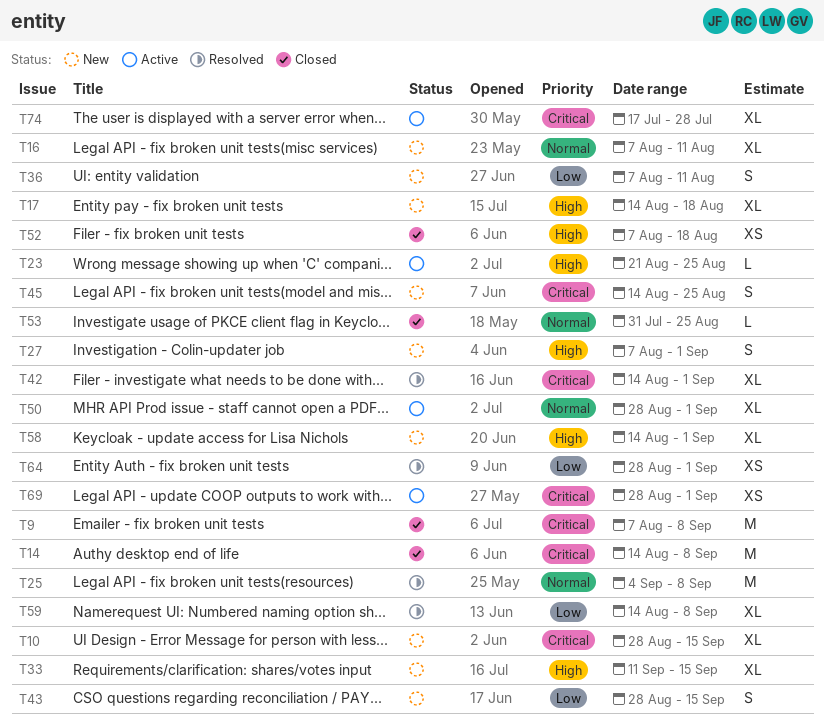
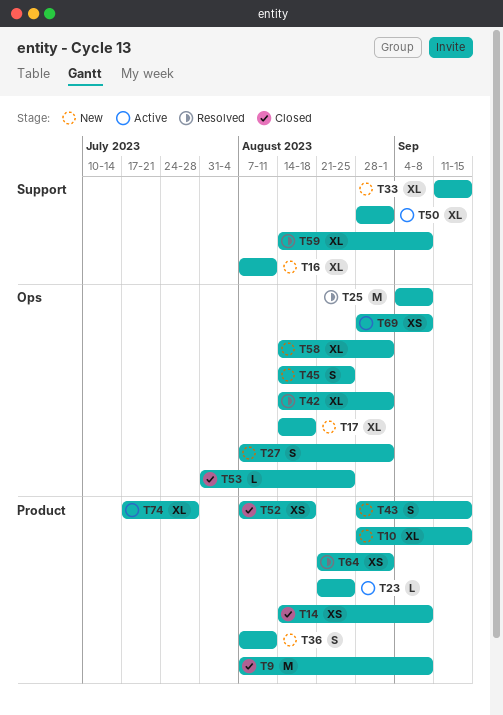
T14, estimate: M -> XS
T64, start: Aug 28 -> Aug 21
T69, due: Sep 1 -> Sep 8

